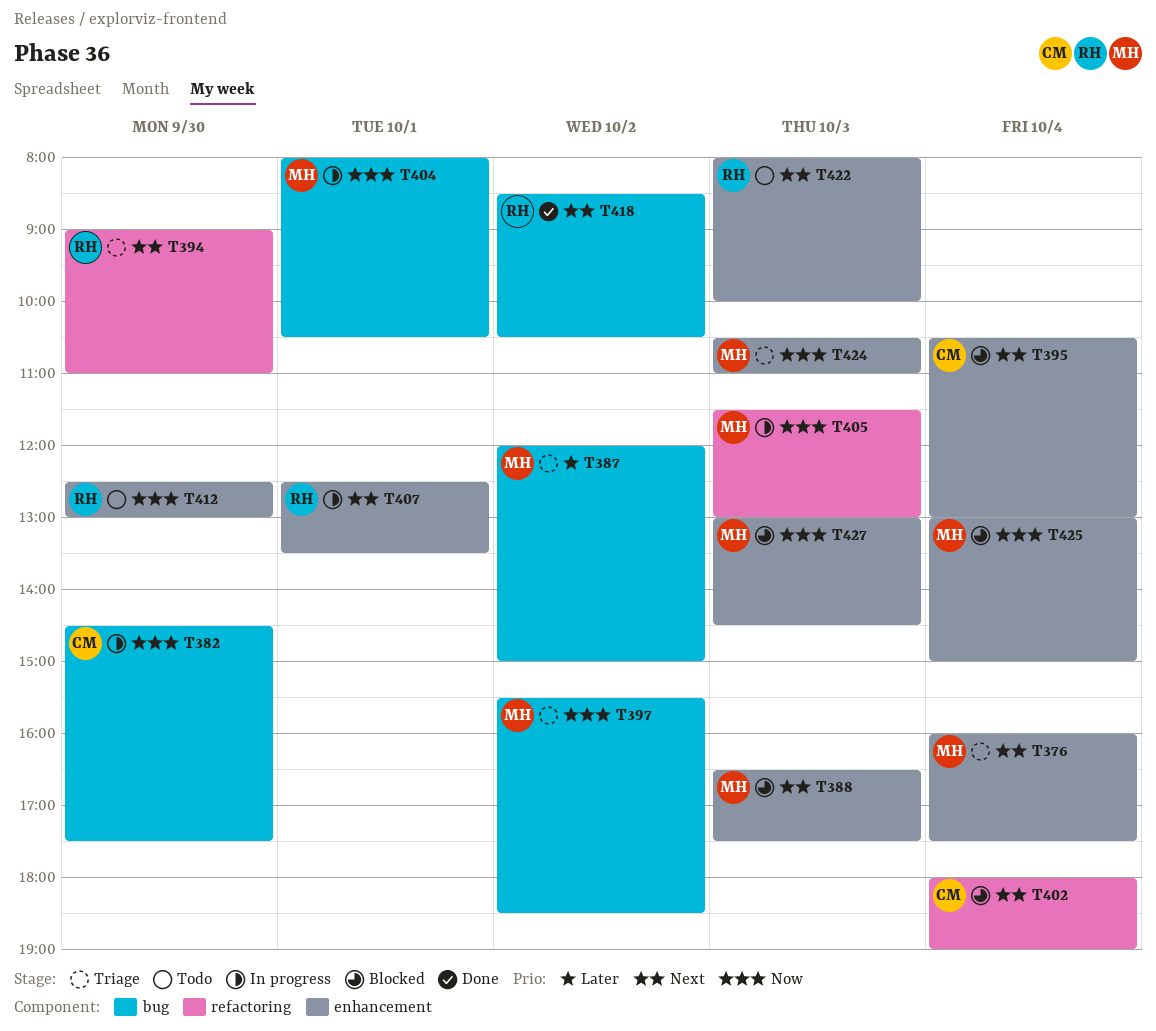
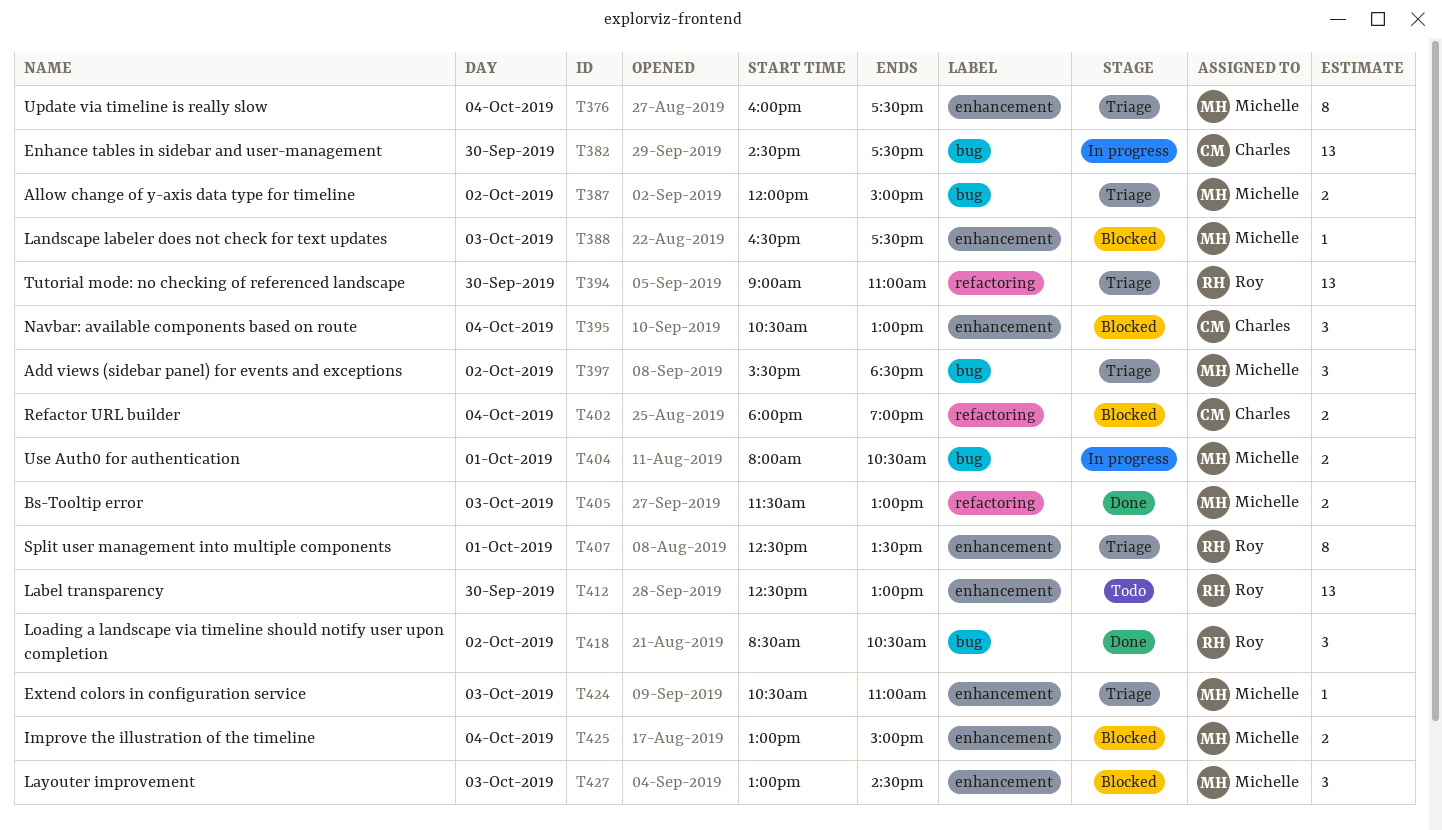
T405, status: In progress -> Done
T407, status: In progress -> Triage
T422: present -> none

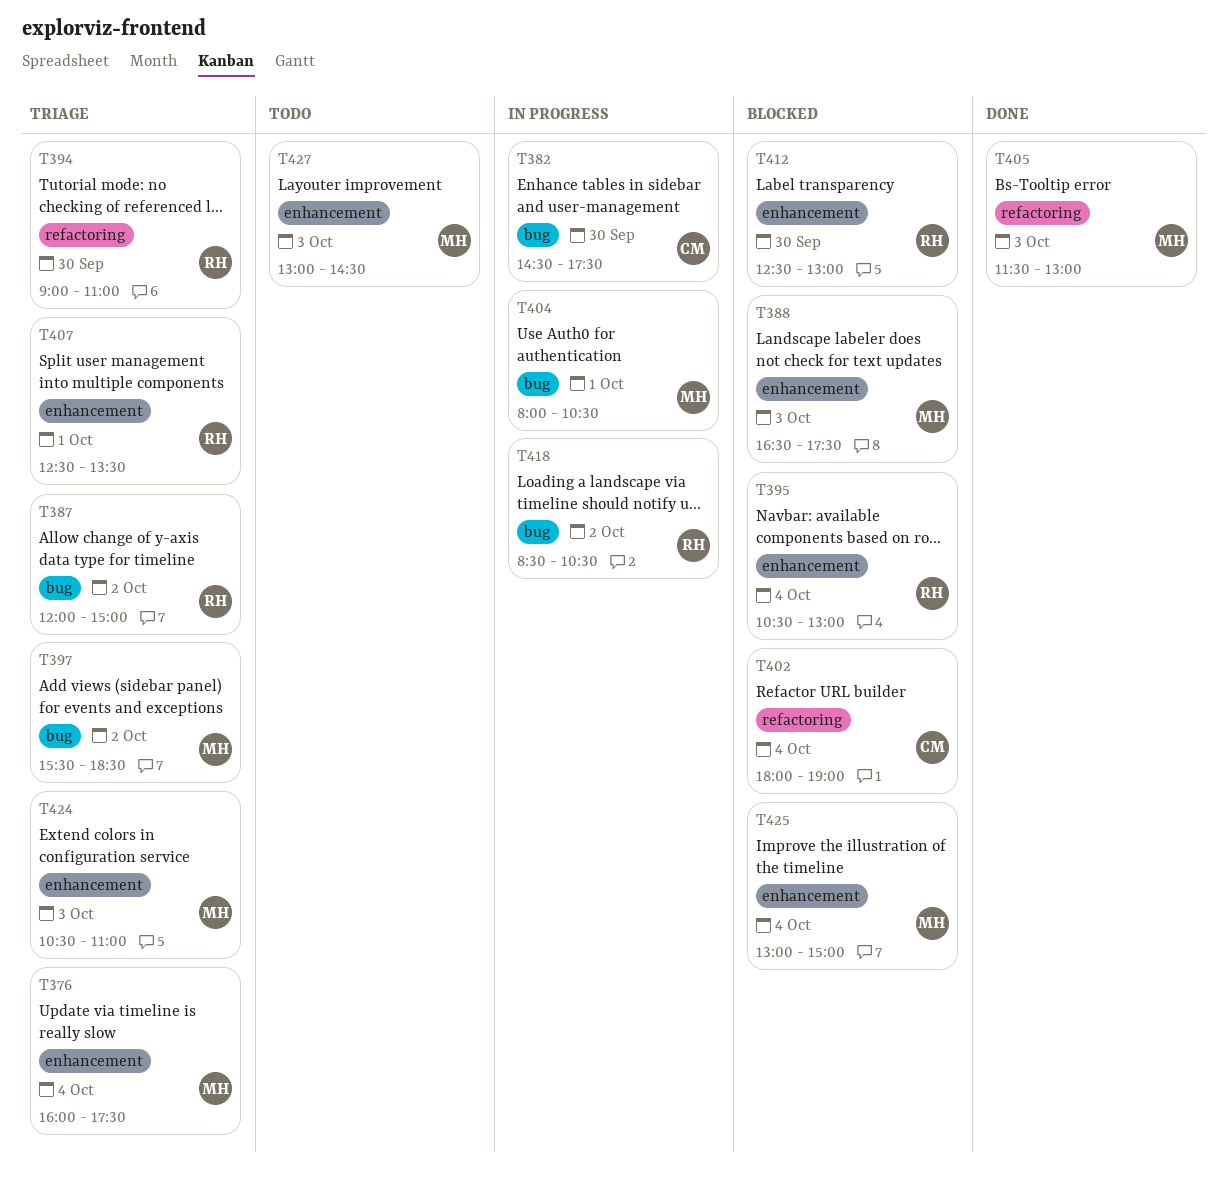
T387, owner: Michelle -> Roy
T395, owner: Charles -> Roy
T412, status: Todo -> Blocked
T418, status: Done -> In progress
T427, status: Blocked -> Todo

